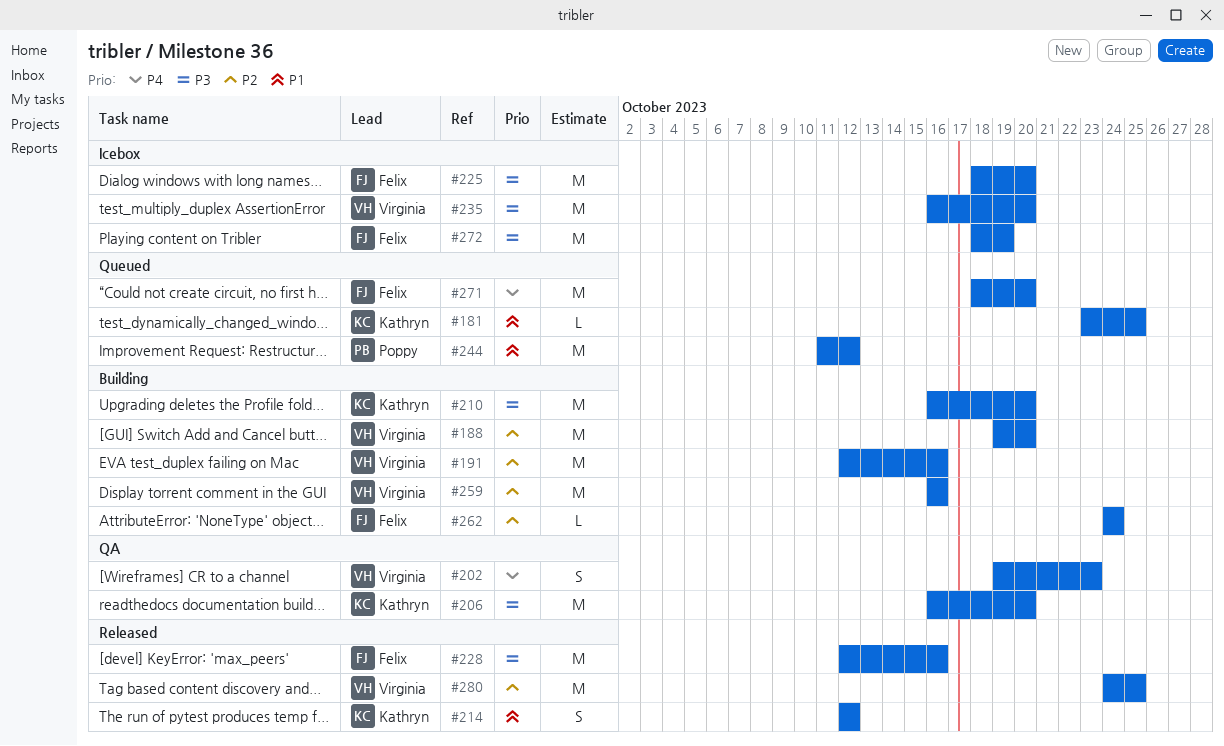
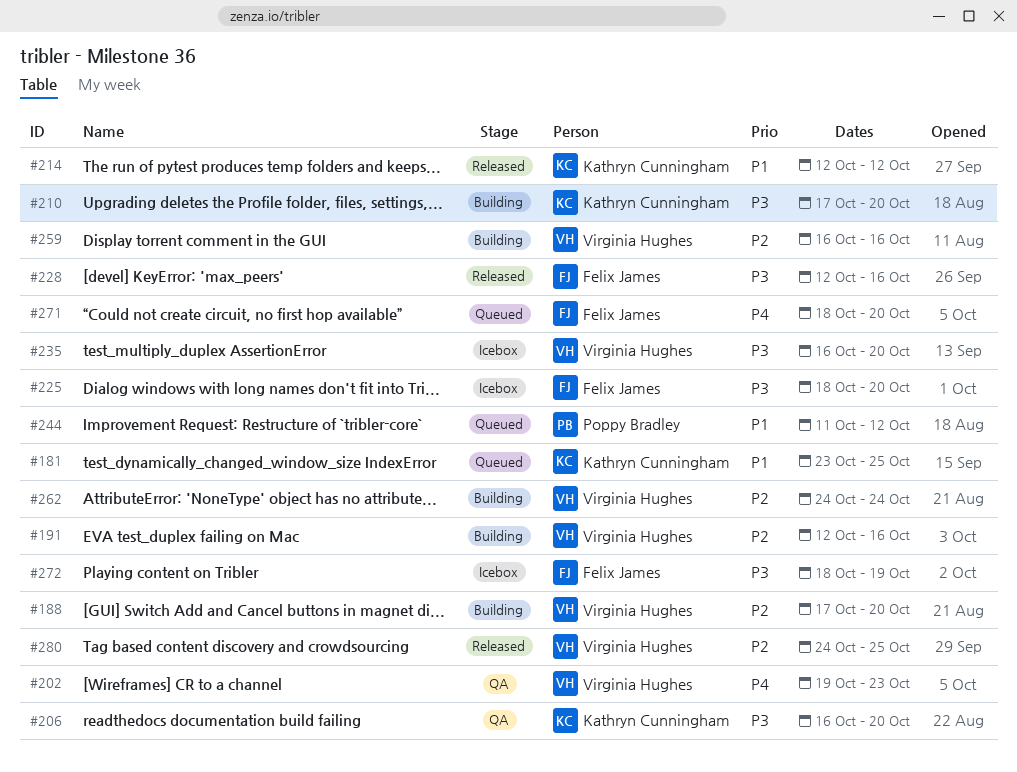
#188, start: Oct 19 -> Oct 17
#210, start: Oct 16 -> Oct 17
#262, owner: Felix James -> Virginia Hughes

